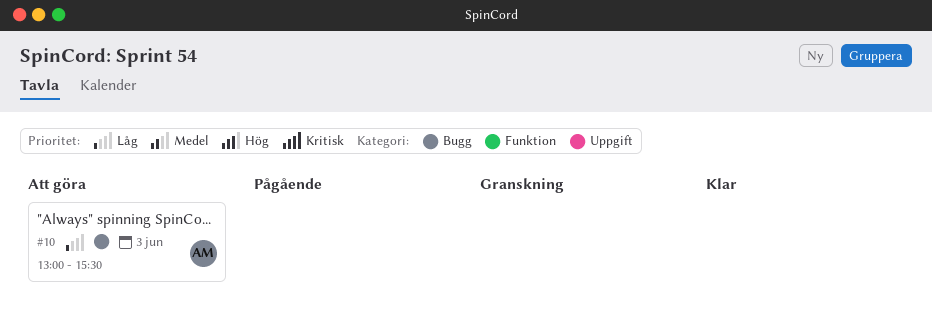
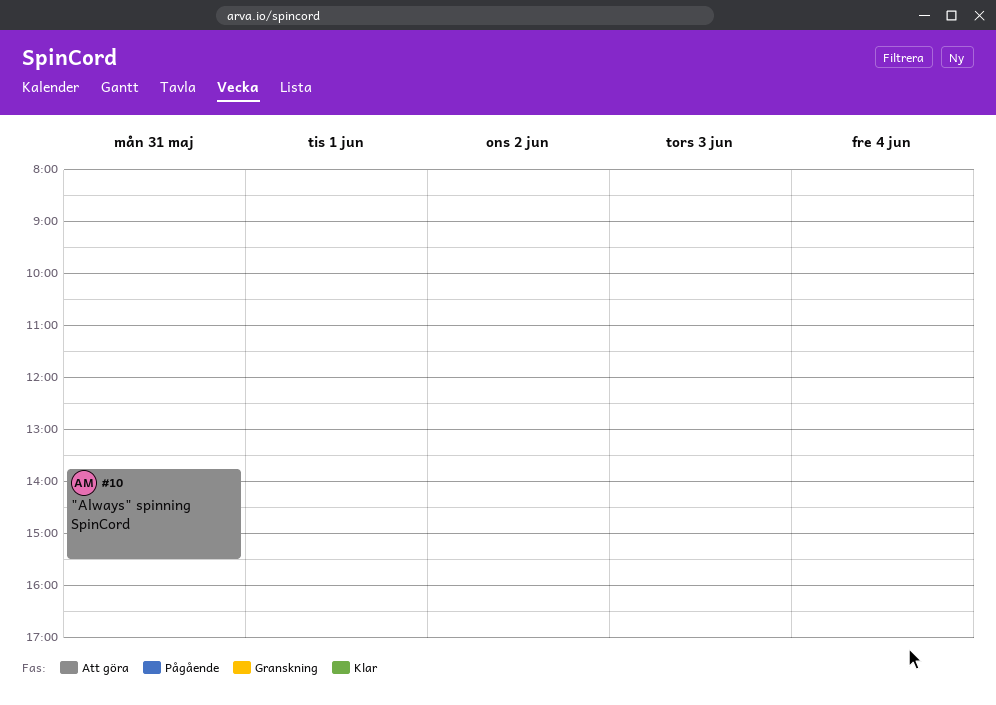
#10, day: Jun 3 -> May 31
#10, begins: 13:00 -> 13:45

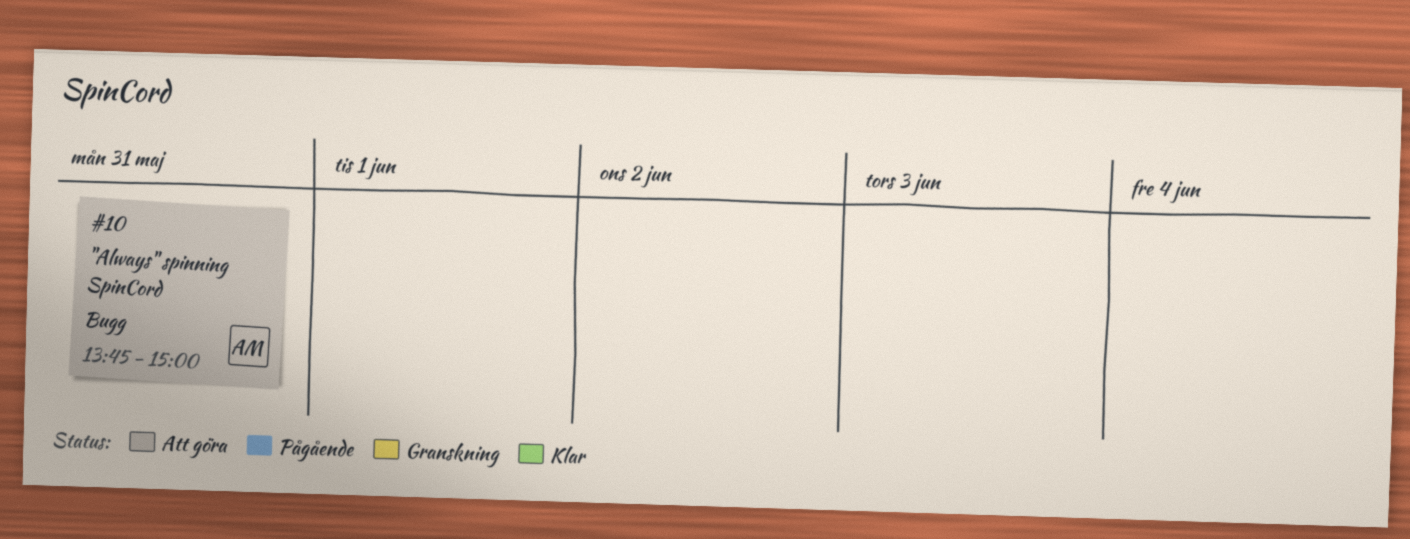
#10, ends: 15:30 -> 15:00

